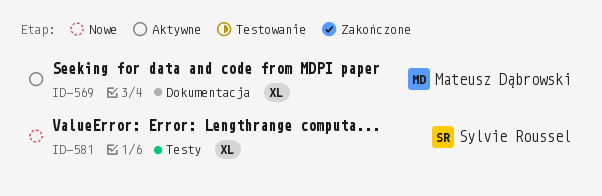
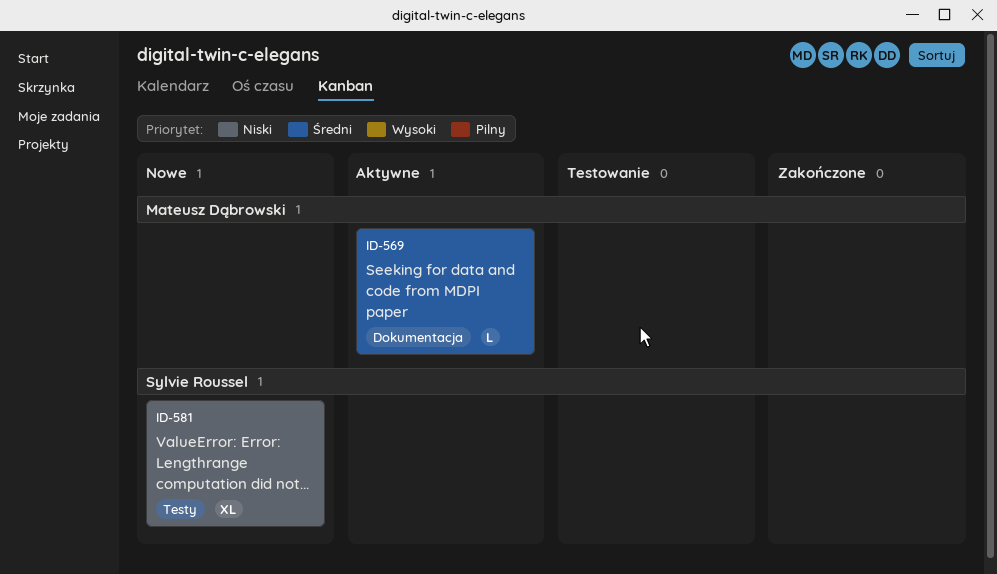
ID-569, estimate: XL -> L

